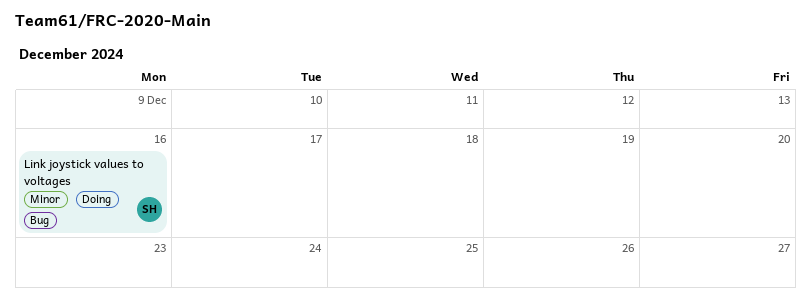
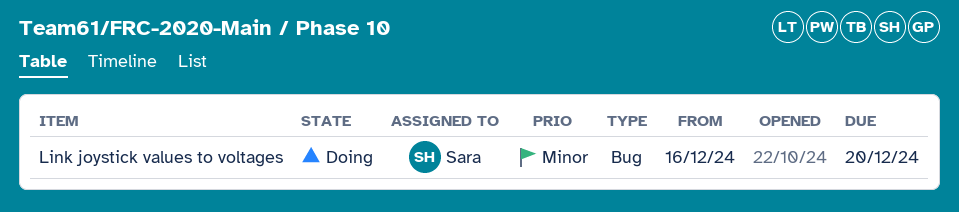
Link joystick values to voltages, due: Dec 16 -> Dec 20

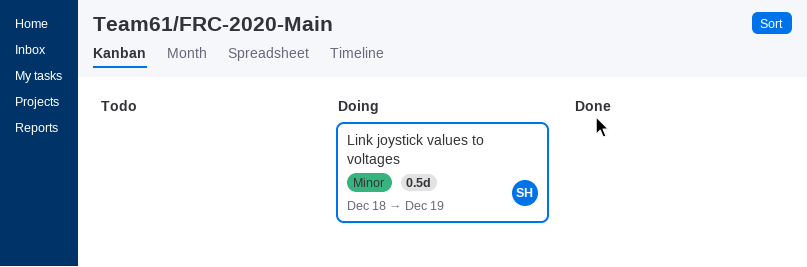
Link joystick values to voltages, start: Dec 16 -> Dec 18
Link joystick values to voltages, due: Dec 20 -> Dec 19

